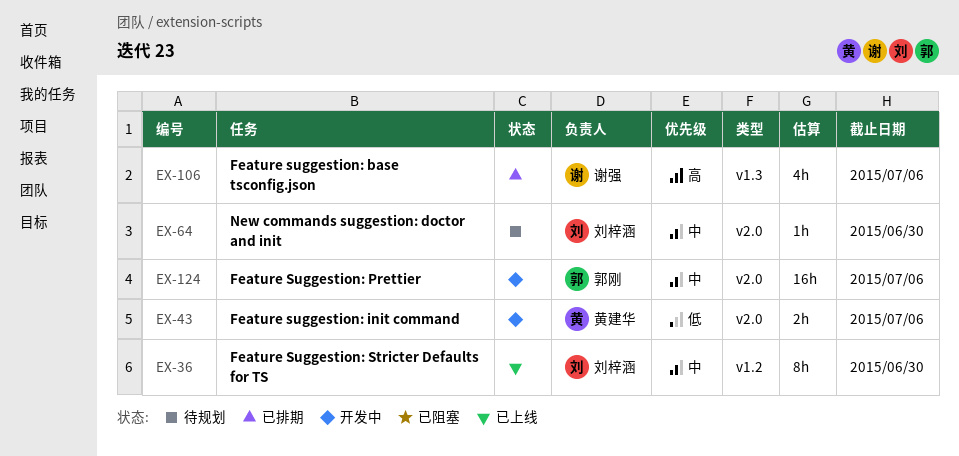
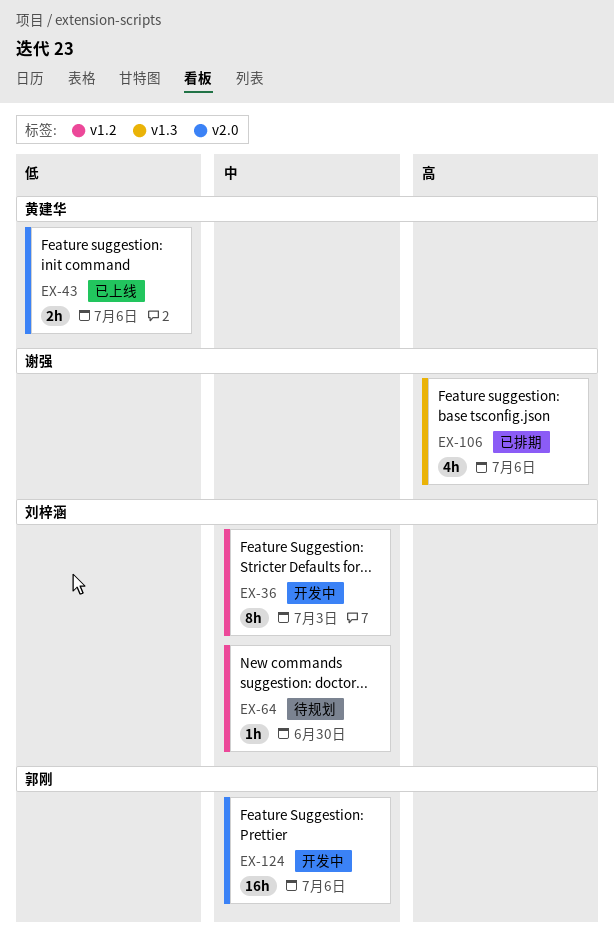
EX-36, status: 已上线 -> 开发中
EX-36, due: Jun 30 -> Jul 3
EX-43, status: 开发中 -> 已上线
EX-64, label: v2.0 -> v1.2

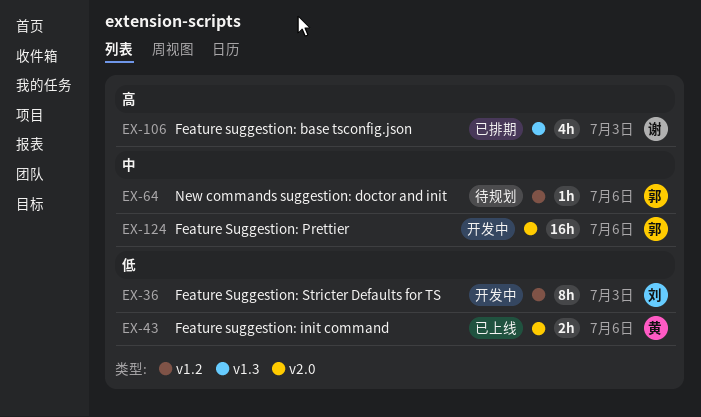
EX-36, priority: 中 -> 低
EX-64, owner: 刘梓涵 -> 郭刚
EX-64, due: Jun 30 -> Jul 6
EX-106, due: Jul 6 -> Jul 3

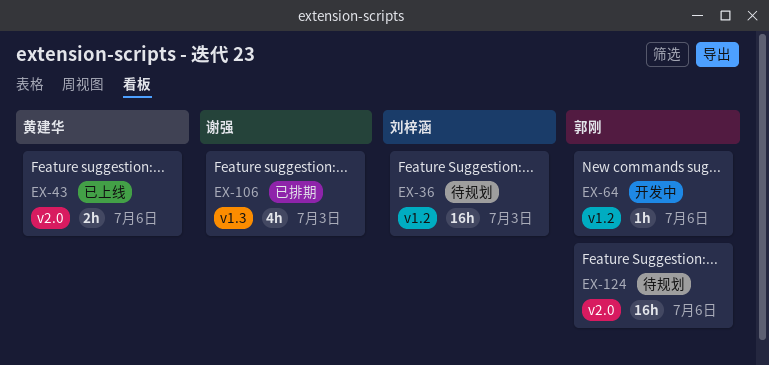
EX-36, status: 开发中 -> 待规划
EX-36, estimate: 8h -> 16h
EX-64, status: 待规划 -> 开发中
EX-124, status: 开发中 -> 待规划

